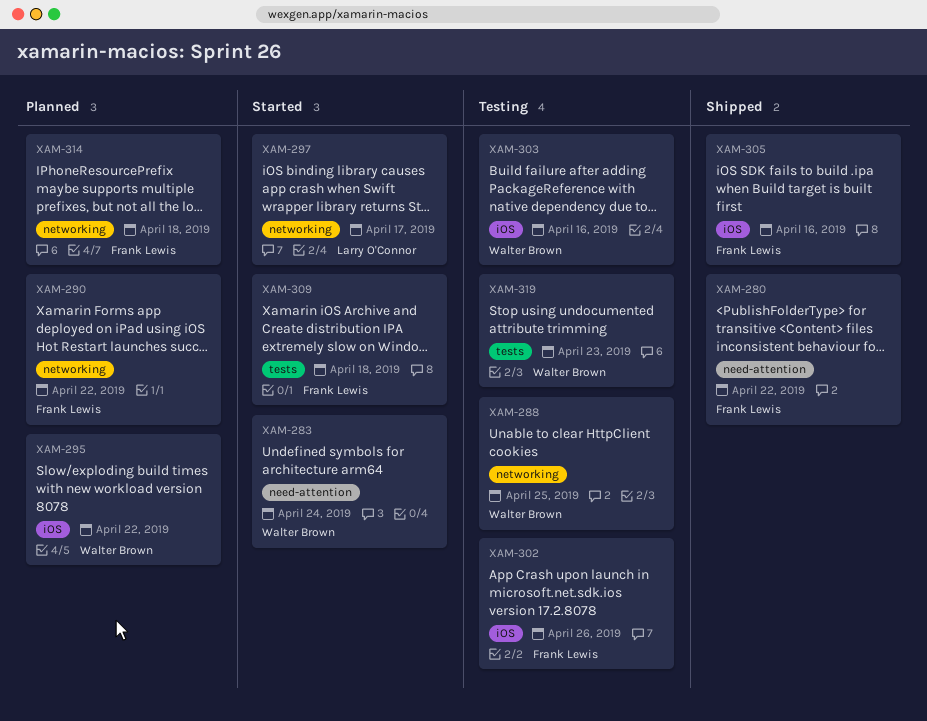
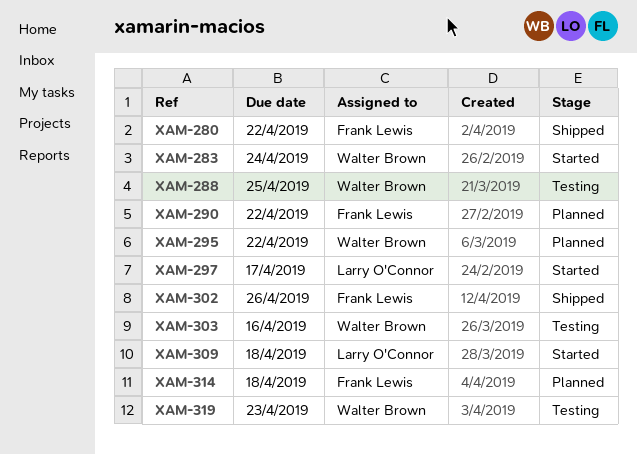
XAM-302, status: Testing -> Shipped
XAM-305: present -> none
XAM-309, owner: Frank Lewis -> Larry O'Connor

